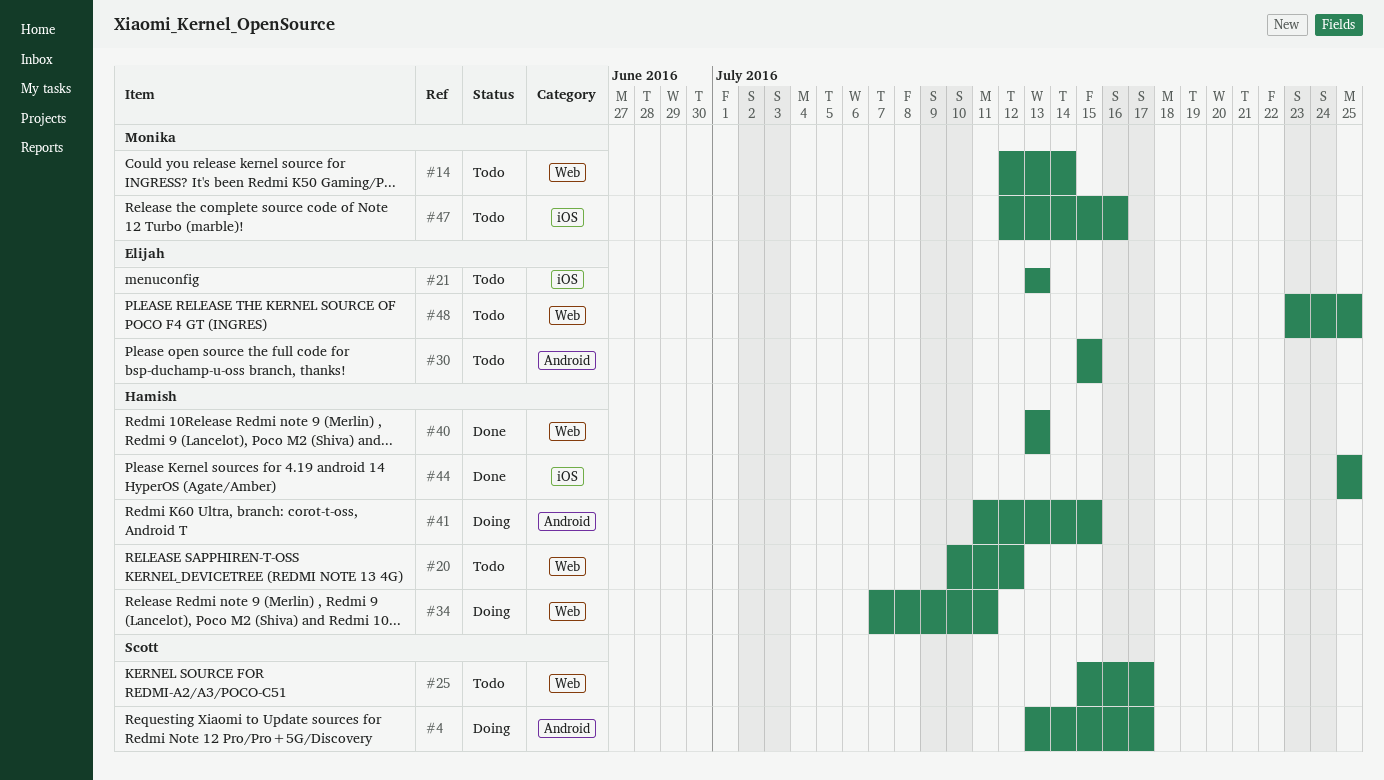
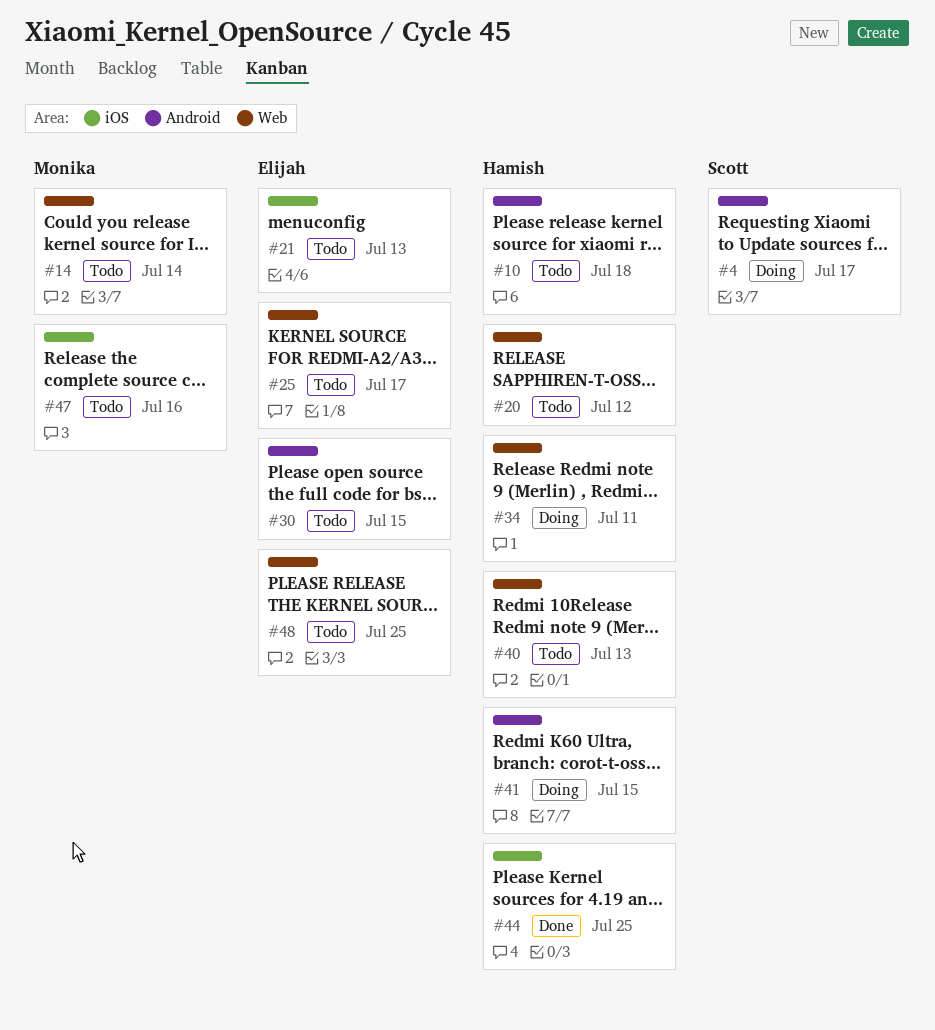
#10: none -> present
#25, owner: Scott -> Elijah
#40, status: Done -> Todo

